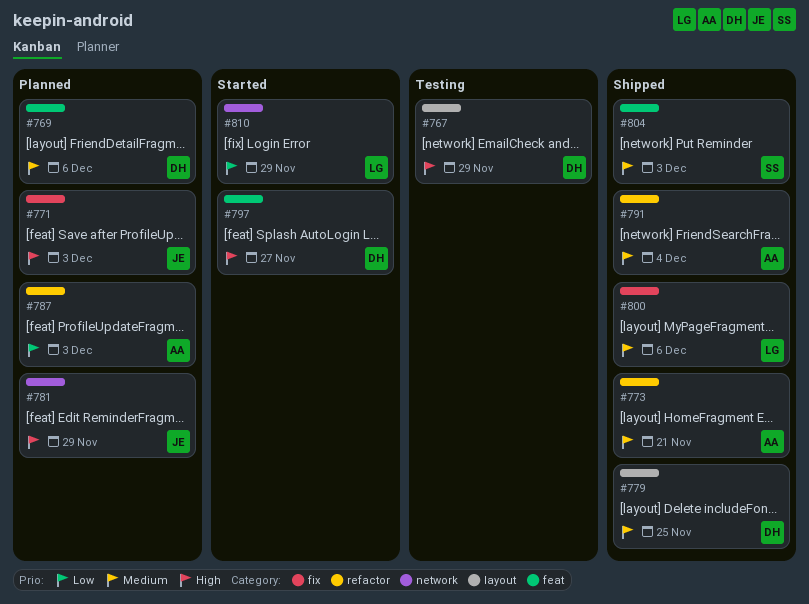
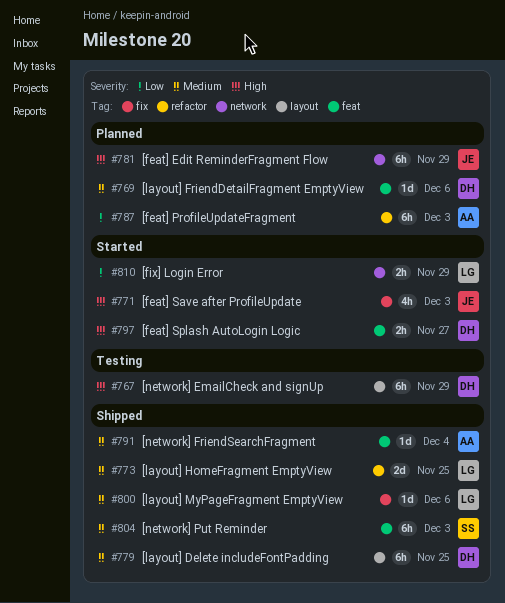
#771, status: Planned -> Started
#773, owner: AA -> LG
#773, due: Nov 21 -> Nov 25
#791, label: refactor -> feat

